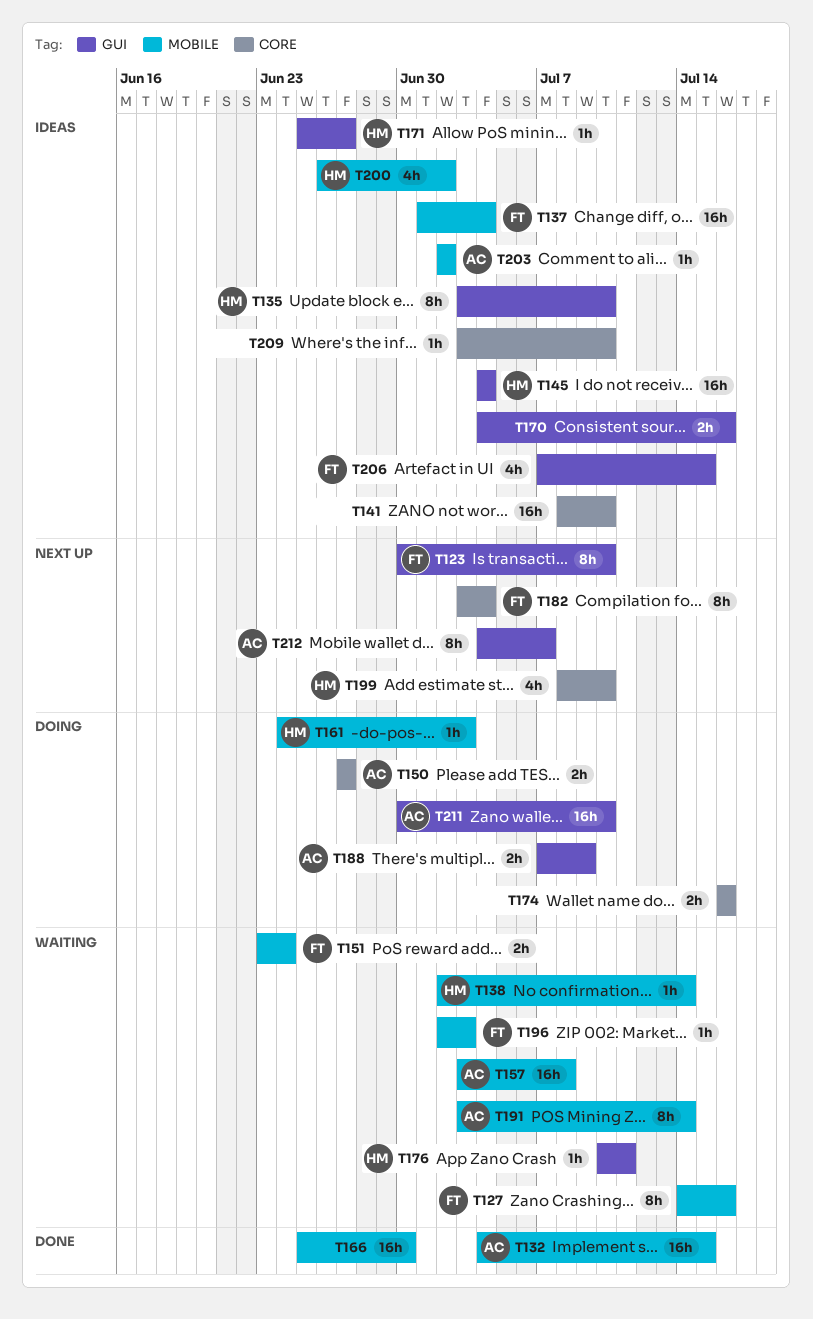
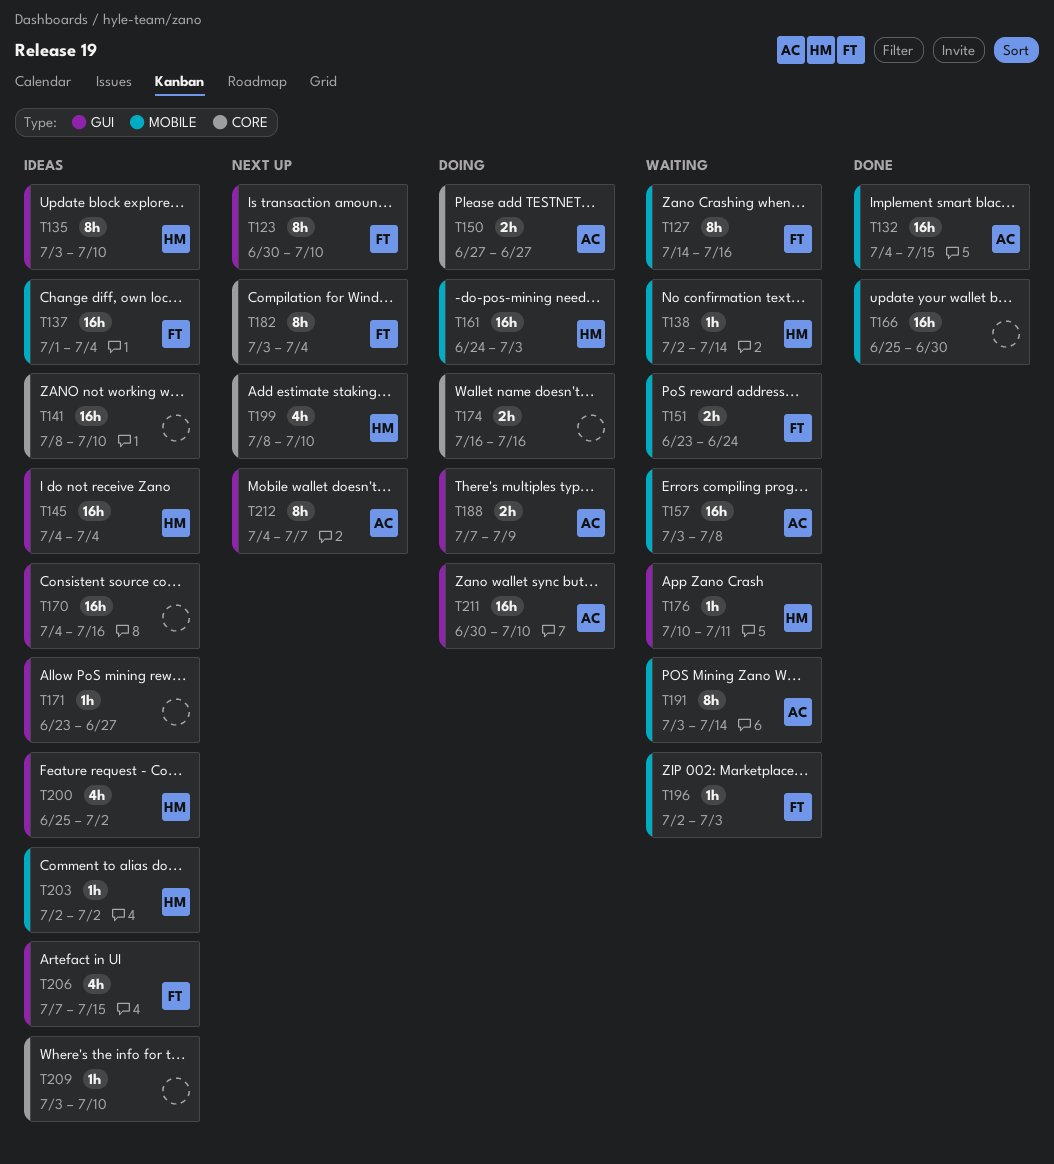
T161, estimate: 1h -> 16h
T170, estimate: 2h -> 16h
T171, owner: HM -> none
T171, start: Jun 25 -> Jun 23
T200, label: MOBILE -> GUI
T200, start: Jun 26 -> Jun 25
T203, owner: AC -> HM

